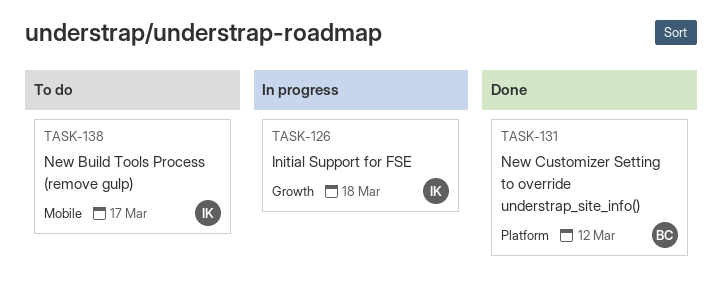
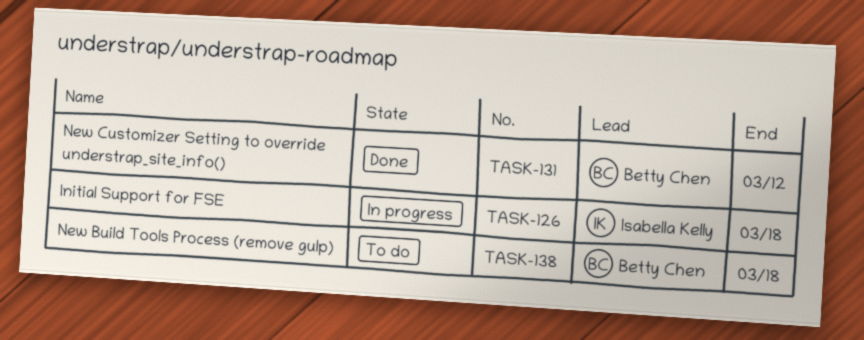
TASK-138, owner: Isabella Kelly -> Betty Chen
TASK-138, due: Mar 17 -> Mar 18

